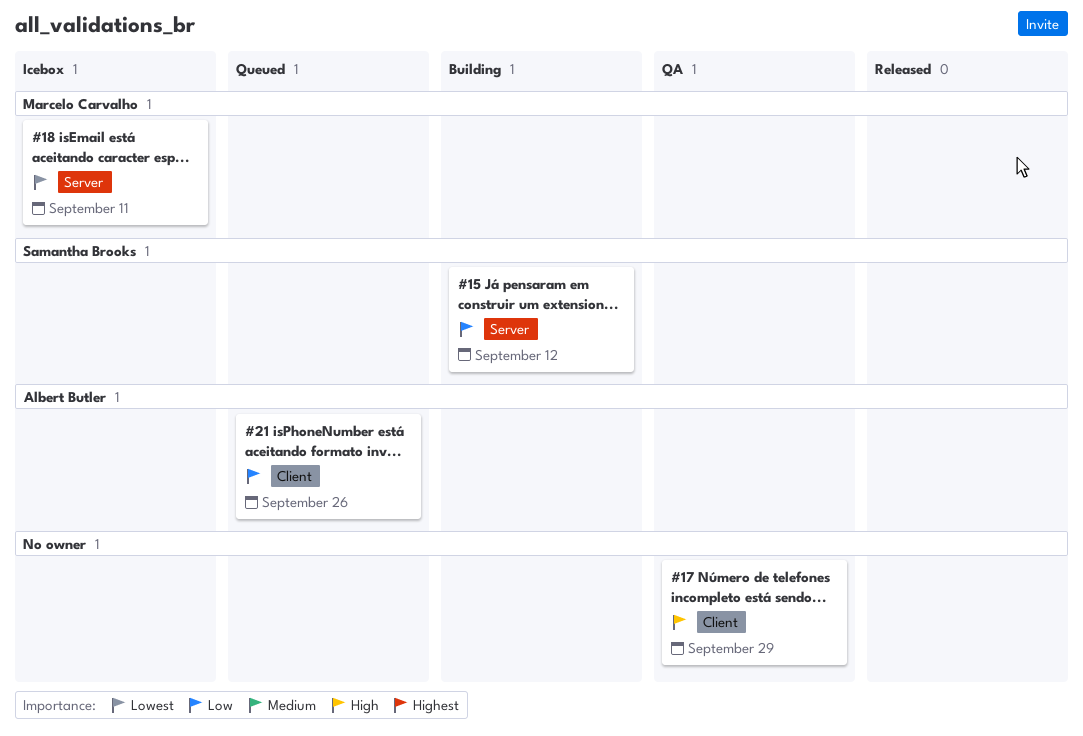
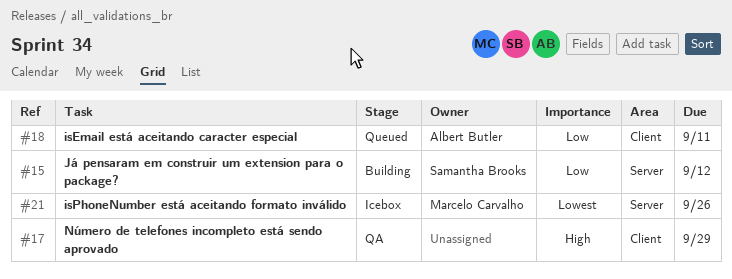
#18, status: Icebox -> Queued
#18, owner: Marcelo Carvalho -> Albert Butler
#18, priority: Lowest -> Low
#18, label: Server -> Client
#21, status: Queued -> Icebox
#21, owner: Albert Butler -> Marcelo Carvalho
#21, priority: Low -> Lowest
#21, label: Client -> Server

